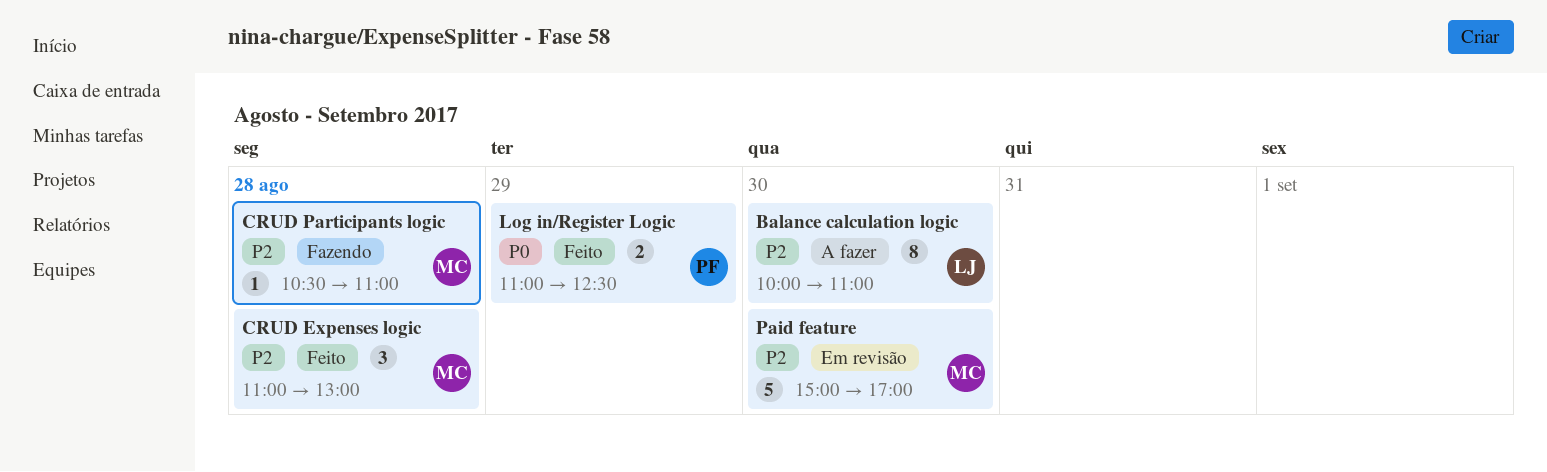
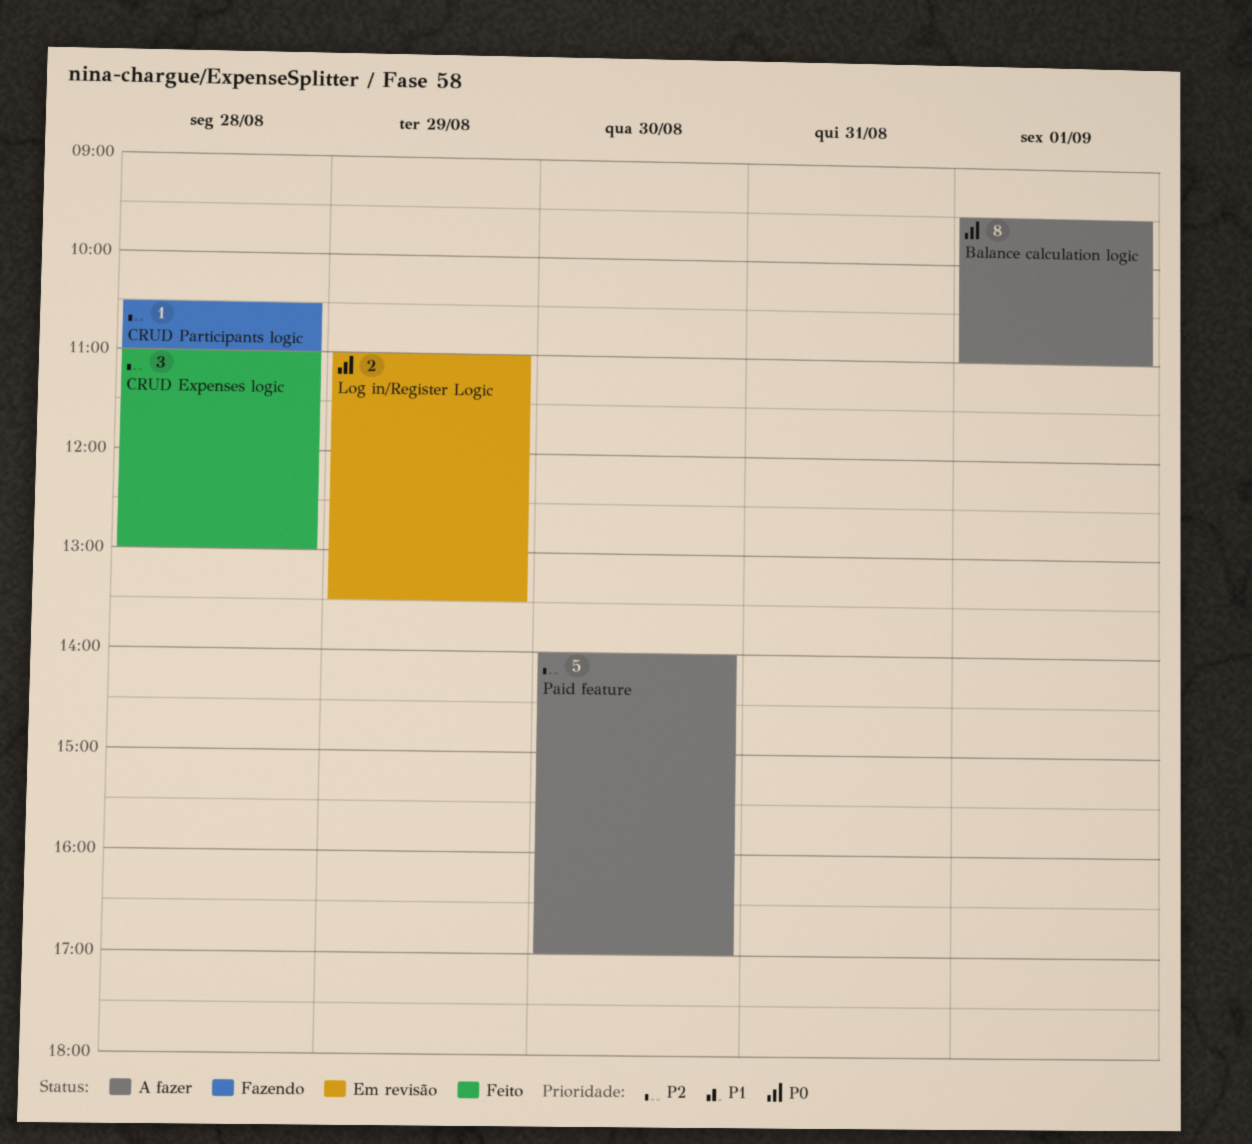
Balance calculation logic, priority: P2 -> P0
Balance calculation logic, day: Aug 30 -> Sep 1
Balance calculation logic, begins: 10:00 -> 09:30
Log in/Register Logic, status: Feito -> Em revisão
Log in/Register Logic, ends: 12:30 -> 13:30
Paid feature, status: Em revisão -> A fazer
Paid feature, begins: 15:00 -> 14:00

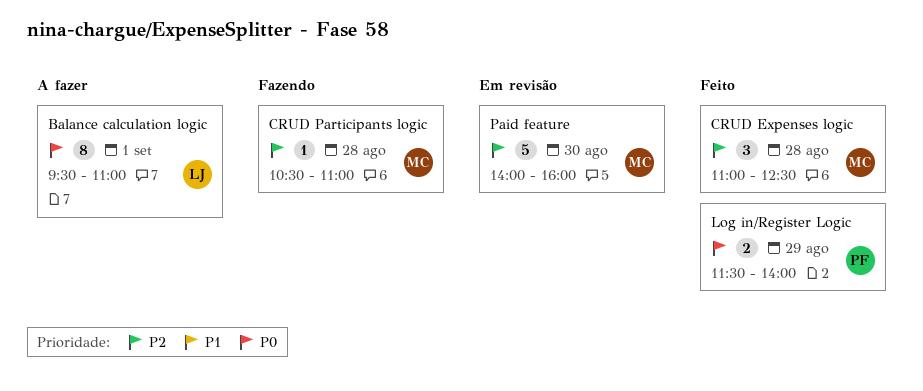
CRUD Expenses logic, ends: 13:00 -> 12:30
Log in/Register Logic, status: Em revisão -> Feito
Log in/Register Logic, begins: 11:00 -> 11:30
Log in/Register Logic, ends: 13:30 -> 14:00
Paid feature, status: A fazer -> Em revisão
Paid feature, ends: 17:00 -> 16:00

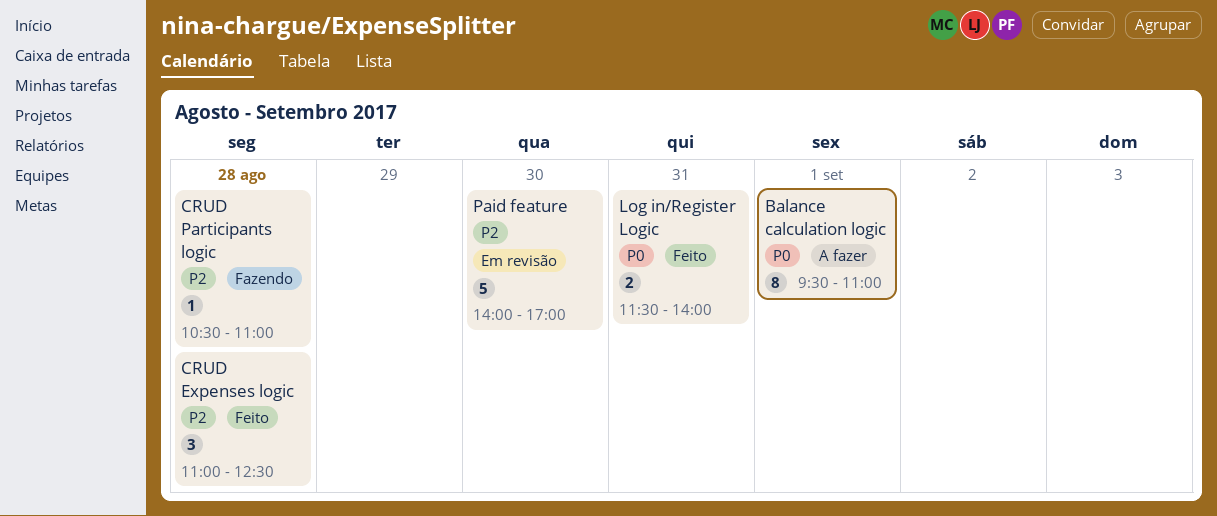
Log in/Register Logic, day: Aug 29 -> Aug 31
Paid feature, ends: 16:00 -> 17:00

